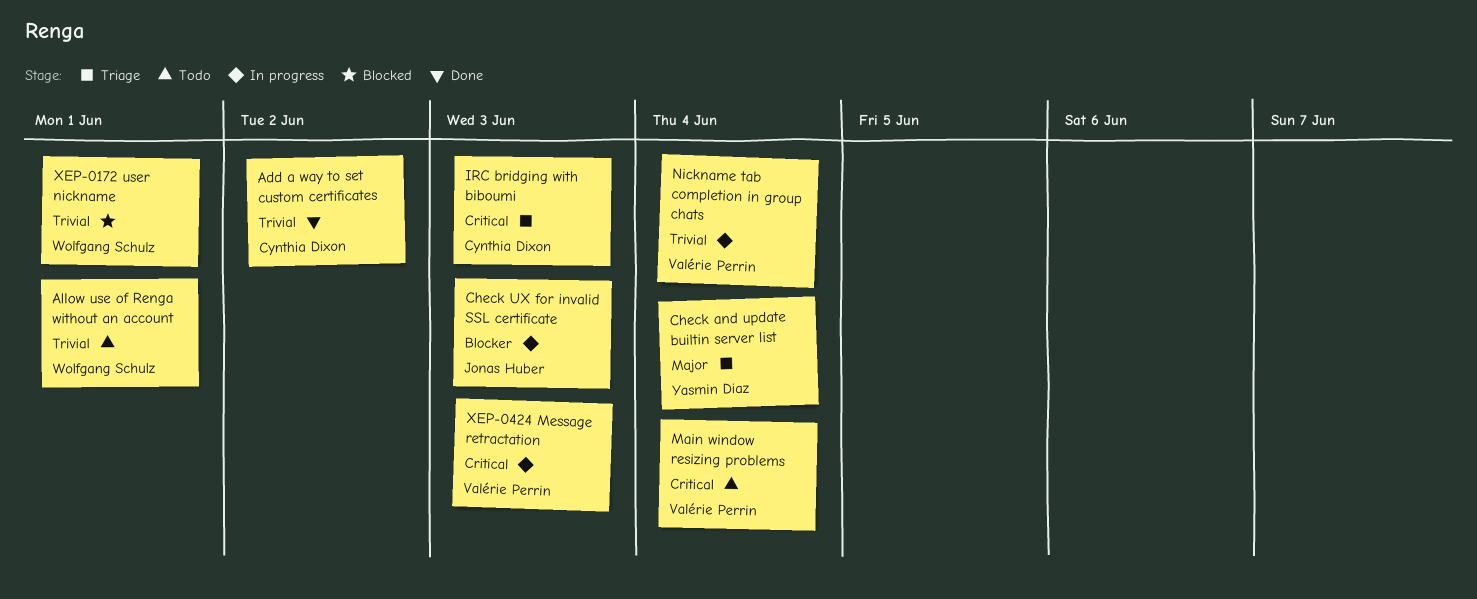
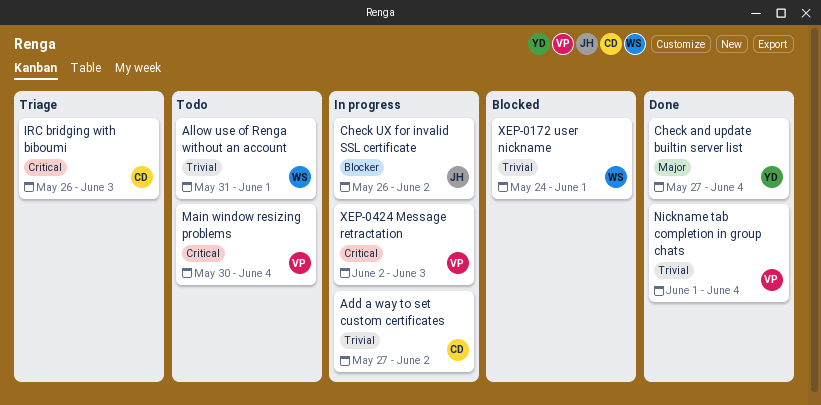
Add a way to set custom certificates, status: Done -> In progress
Check and update builtin server list, status: Triage -> Done
Check UX for invalid SSL certificate, due: Jun 3 -> Jun 2
Nickname tab completion in group chats, status: In progress -> Done

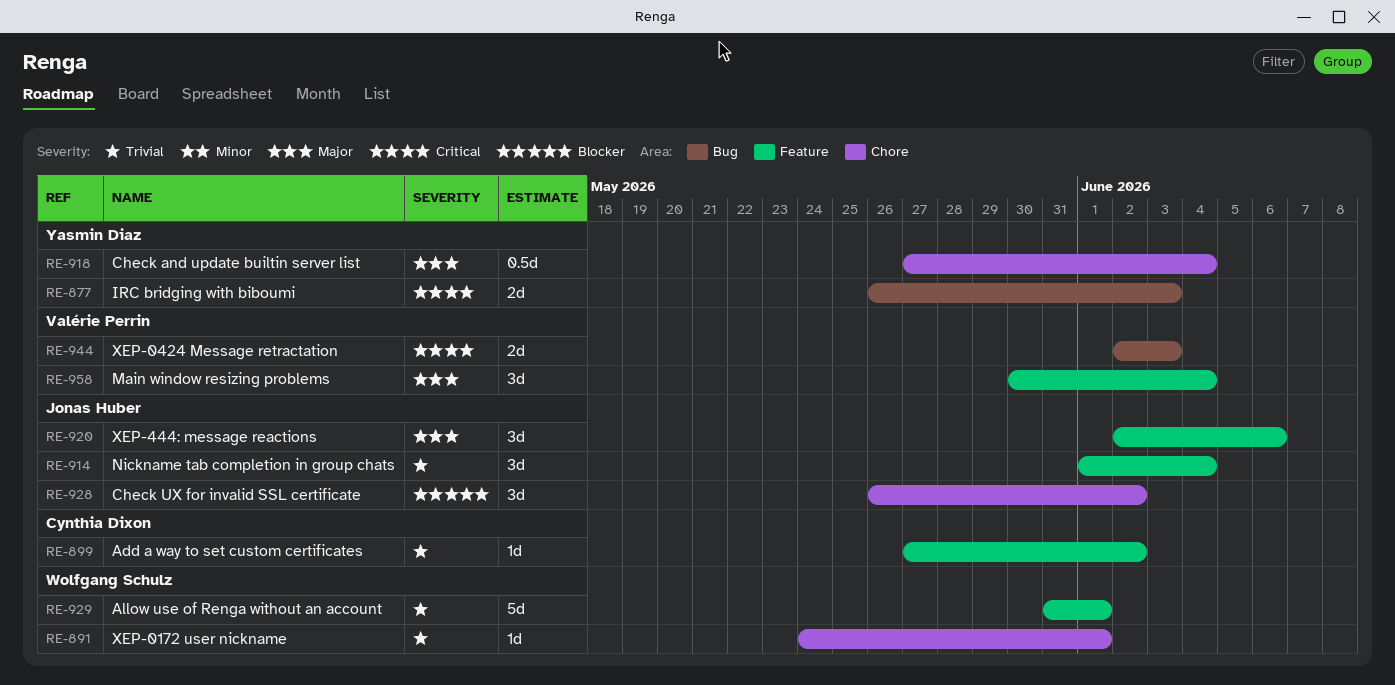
IRC bridging with biboumi, owner: Cynthia Dixon -> Yasmin Diaz
Main window resizing problems, priority: Critical -> Major
Nickname tab completion in group chats, owner: Valérie Perrin -> Jonas Huber
XEP-444: message reactions: none -> present

